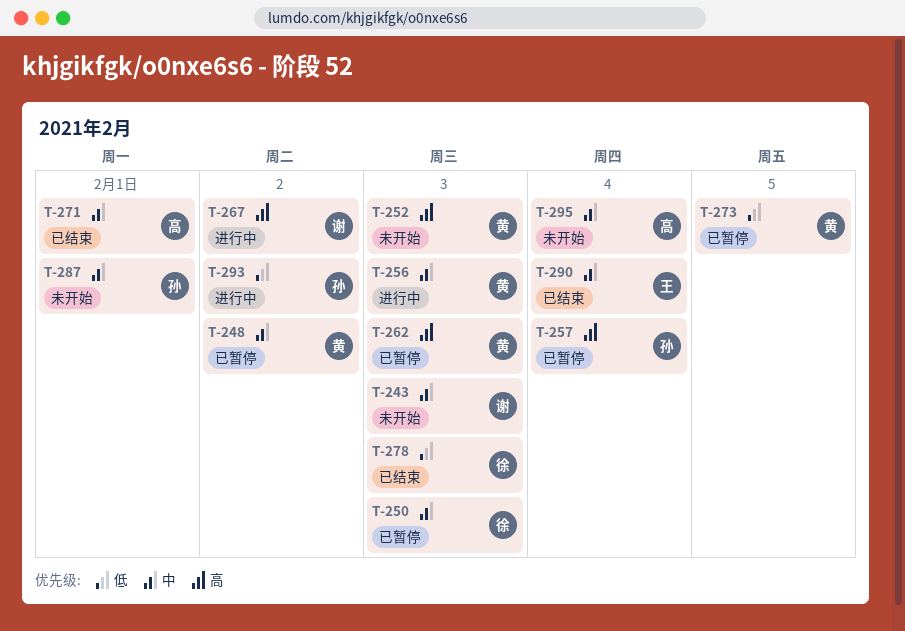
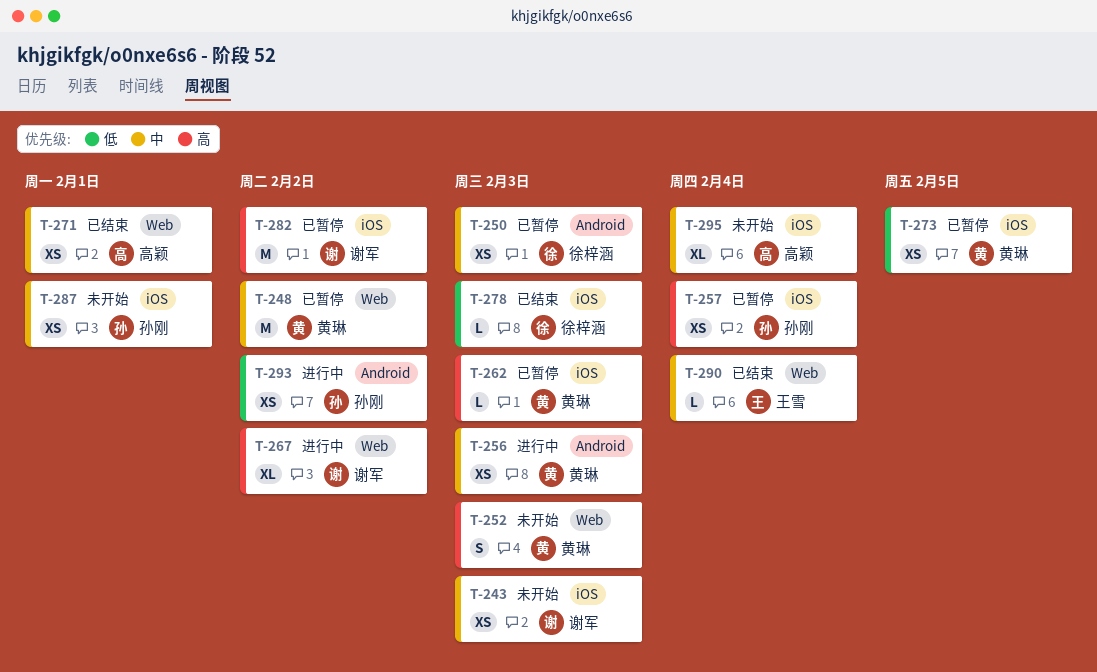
T-282: none -> present

